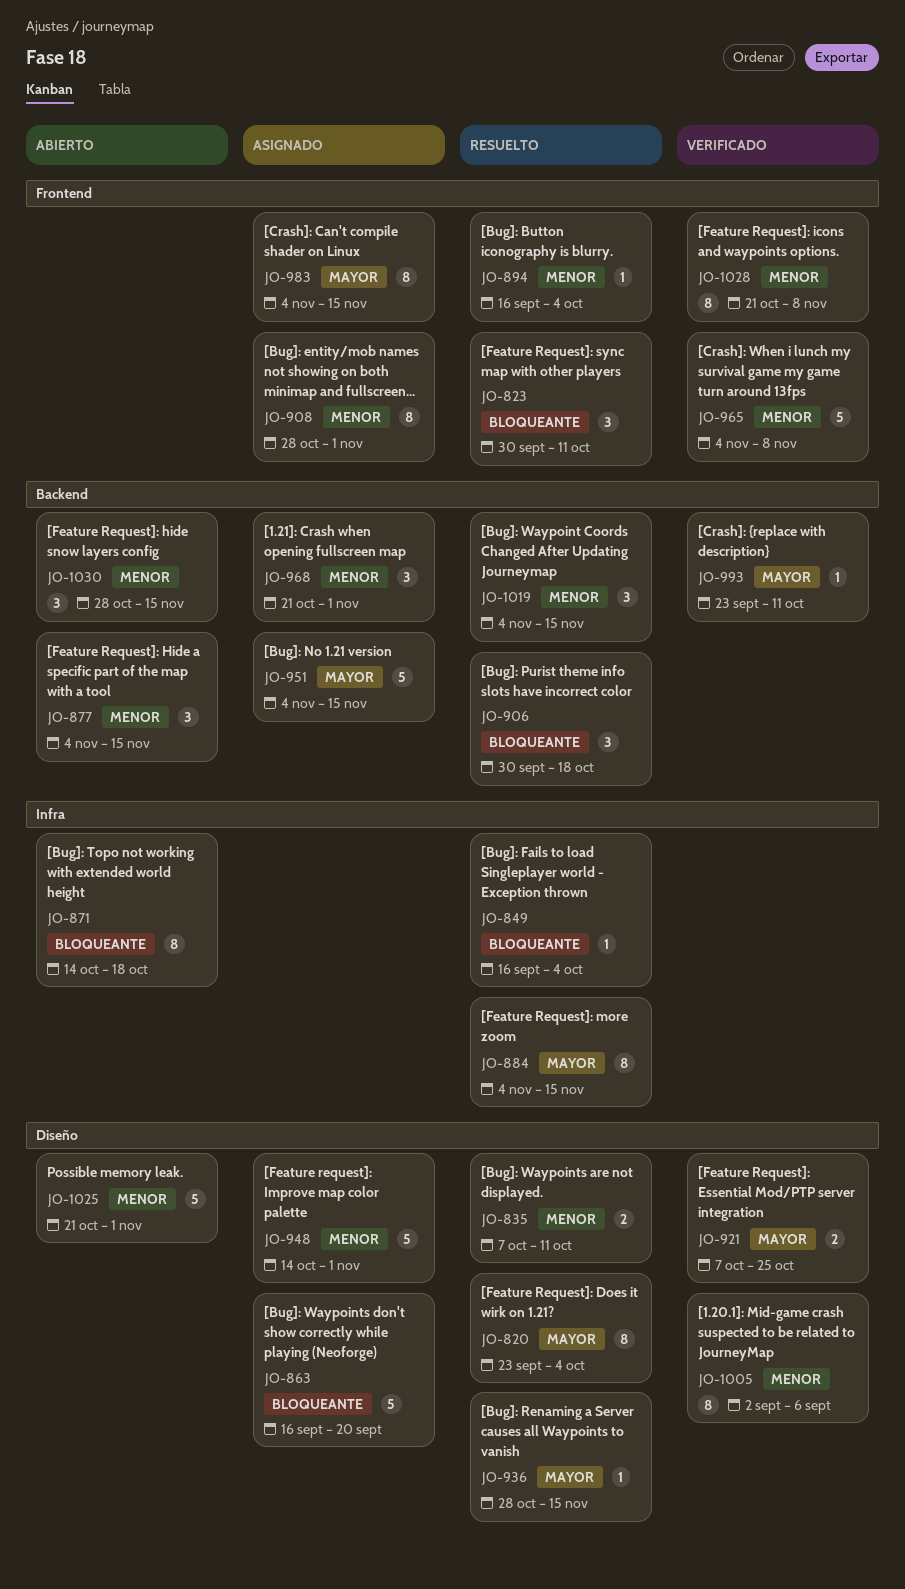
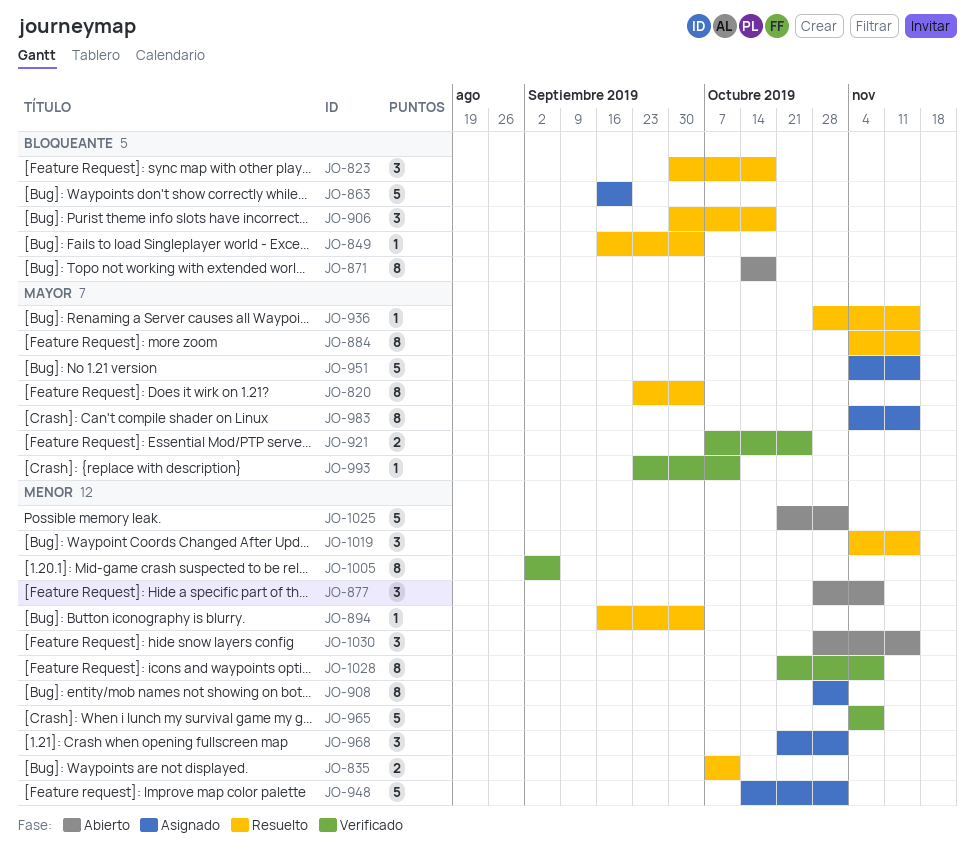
JO-823, due: Oct 11 -> Oct 18
JO-877, start: Nov 4 -> Oct 28
JO-877, due: Nov 15 -> Nov 8

